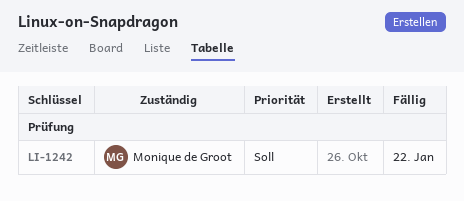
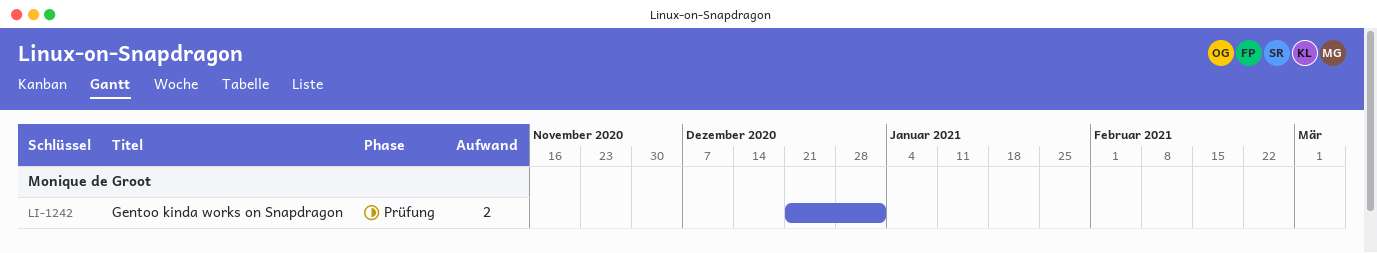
LI-1242, due: Jan 22 -> Jan 1

